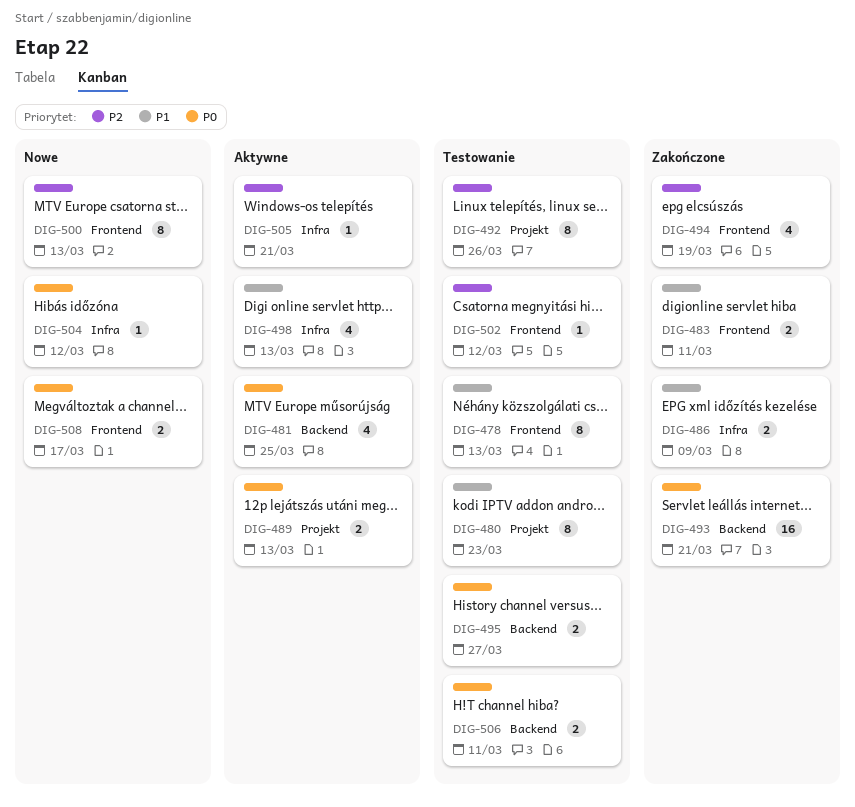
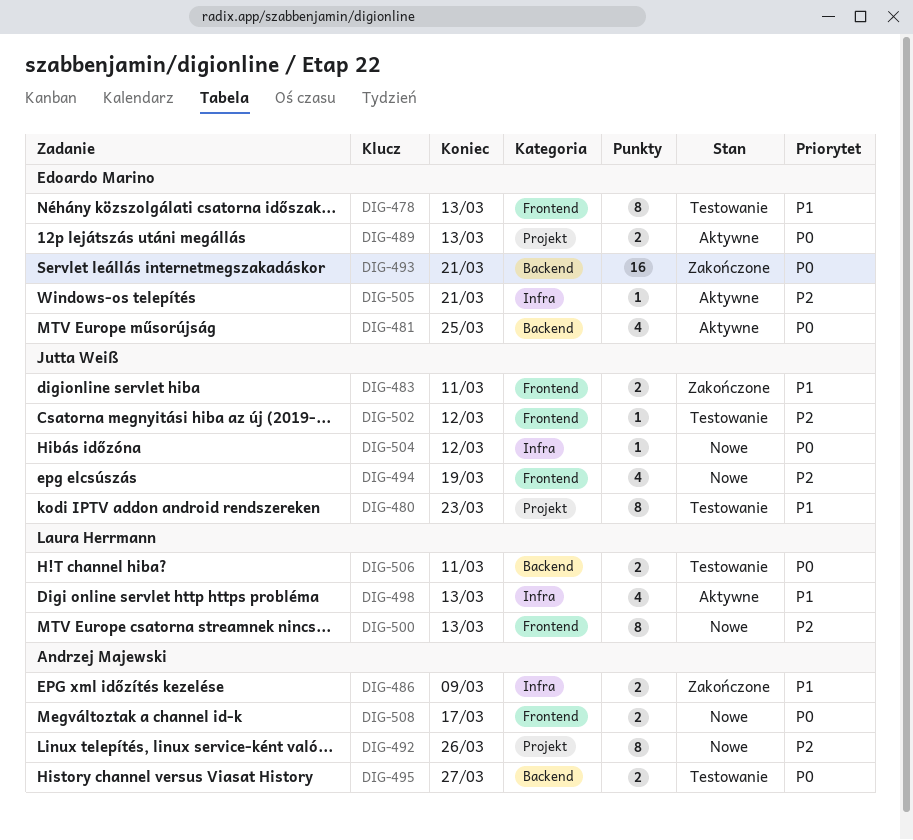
DIG-492, status: Testowanie -> Nowe
DIG-494, status: Zakończone -> Nowe

